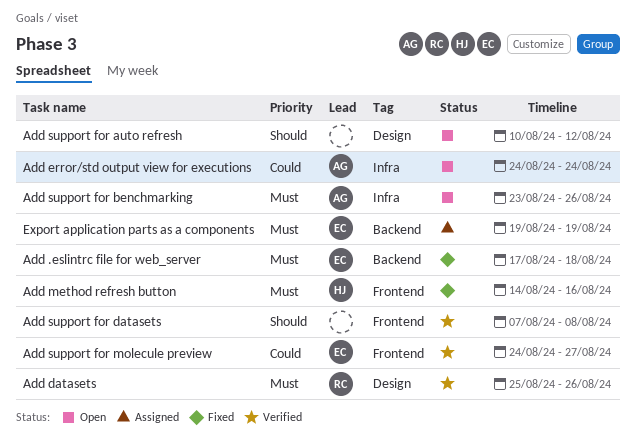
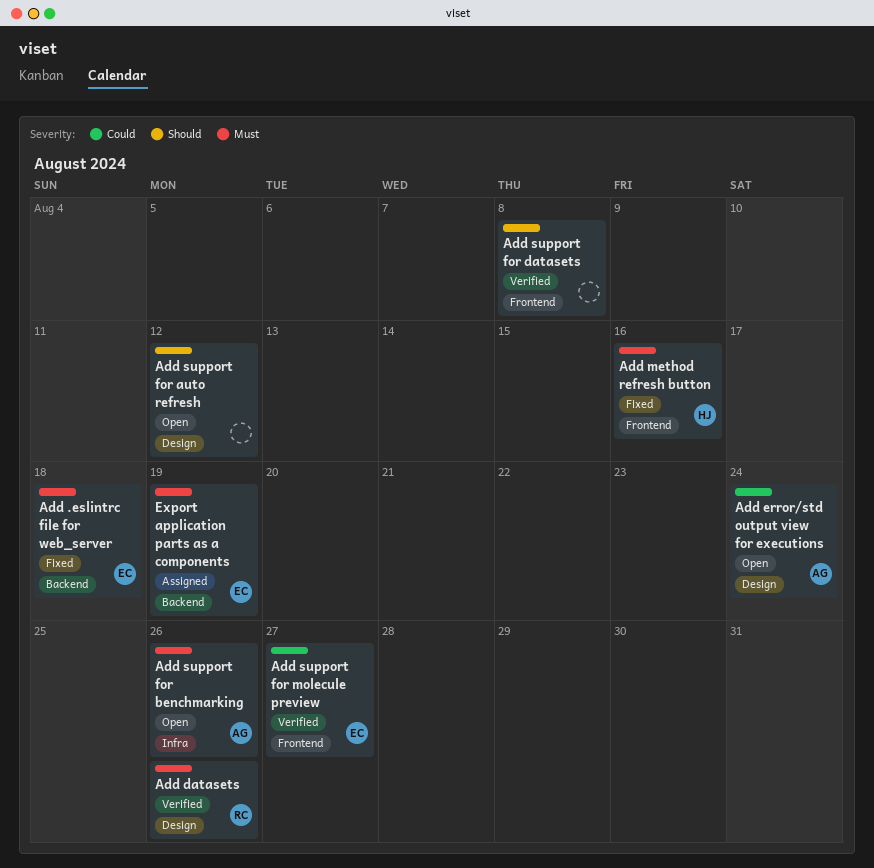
Add error/std output view for executions, label: Infra -> Design

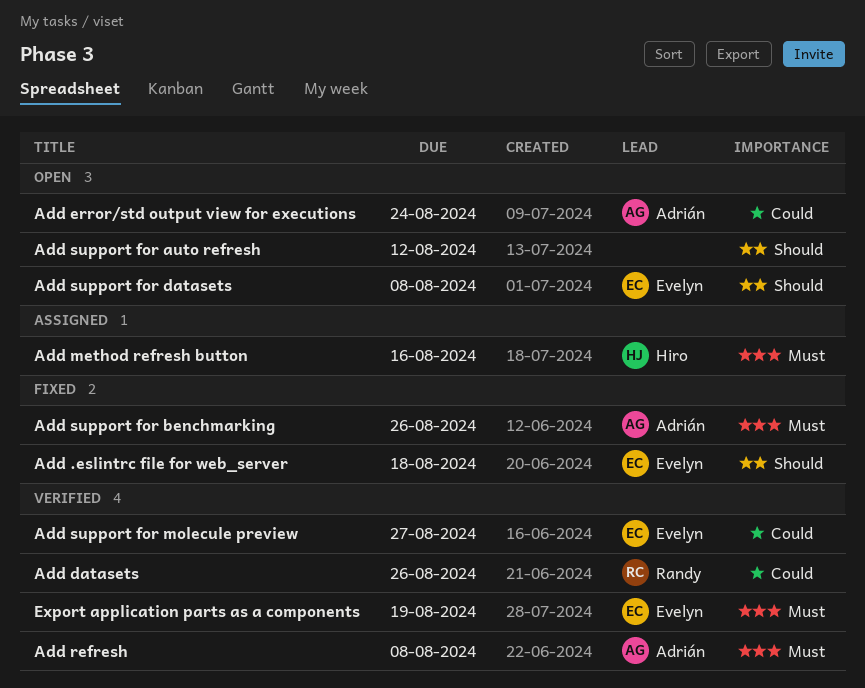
Add .eslintrc file for web_server, priority: Must -> Should
Add datasets, priority: Must -> Could
Add method refresh button, status: Fixed -> Assigned
Add refresh: none -> present
Add support for benchmarking, status: Open -> Fixed
Add support for datasets, status: Verified -> Open
Add support for datasets, owner: none -> Evelyn
Export application parts as a components, status: Assigned -> Verified

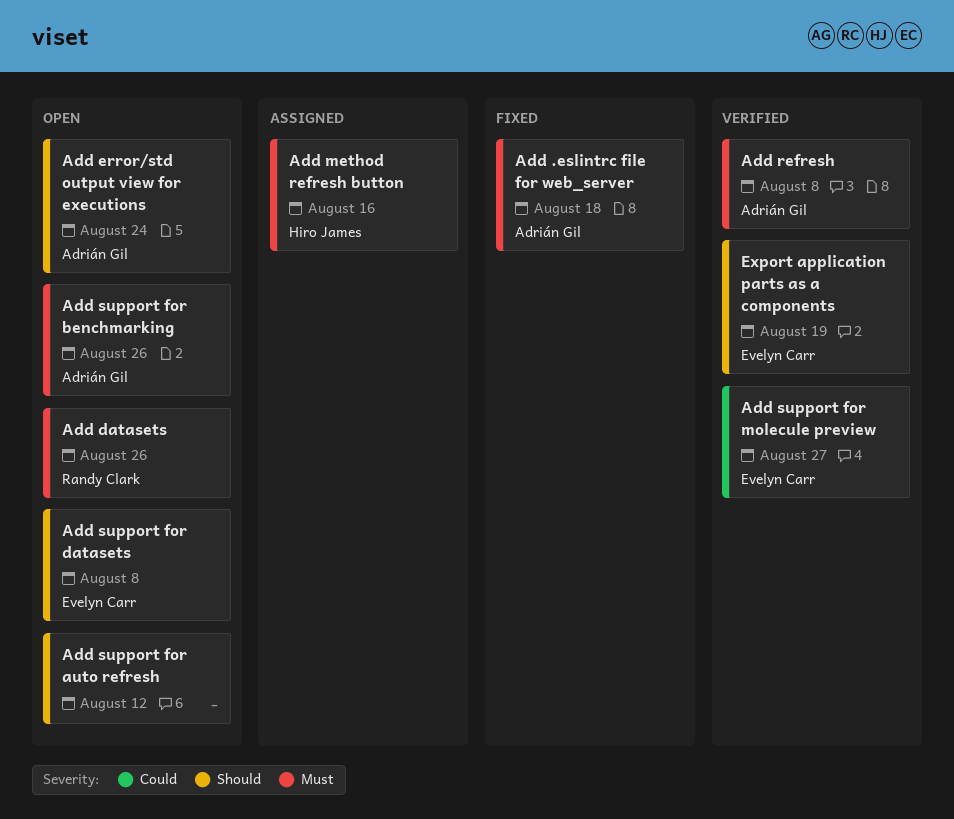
Add .eslintrc file for web_server, owner: Evelyn Carr -> Adrián Gil
Add .eslintrc file for web_server, priority: Should -> Must
Add datasets, status: Verified -> Open
Add datasets, priority: Could -> Must
Add error/std output view for executions, priority: Could -> Should
Add support for benchmarking, status: Fixed -> Open
Export application parts as a components, priority: Must -> Should

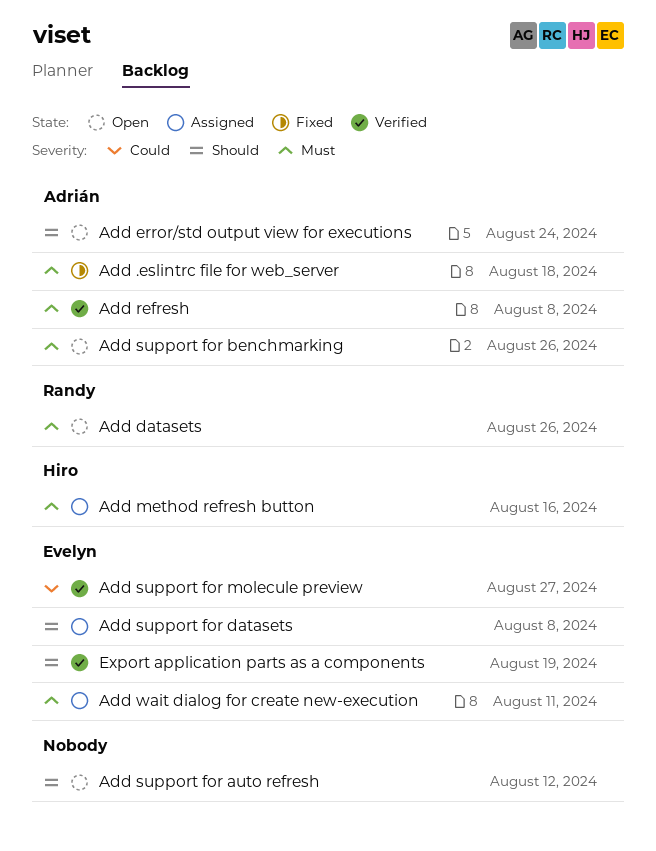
Add support for datasets, status: Open -> Assigned
Add wait dialog for create new-execution: none -> present

